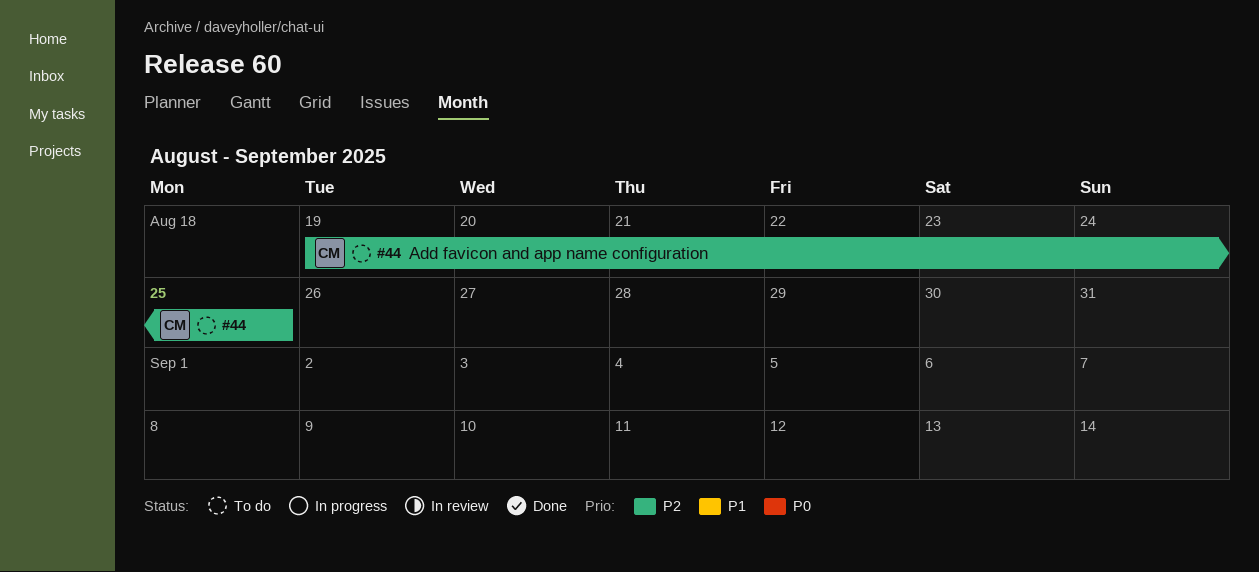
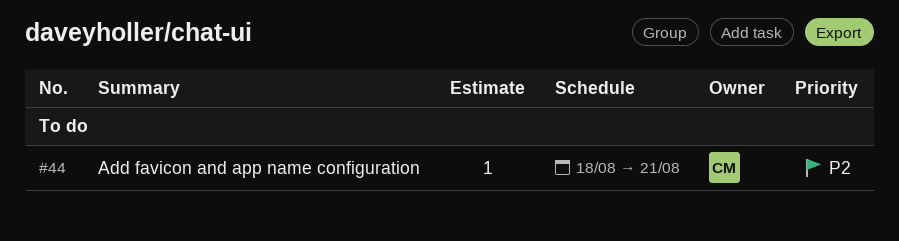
#44, start: Aug 19 -> Aug 18
#44, due: Aug 25 -> Aug 21

